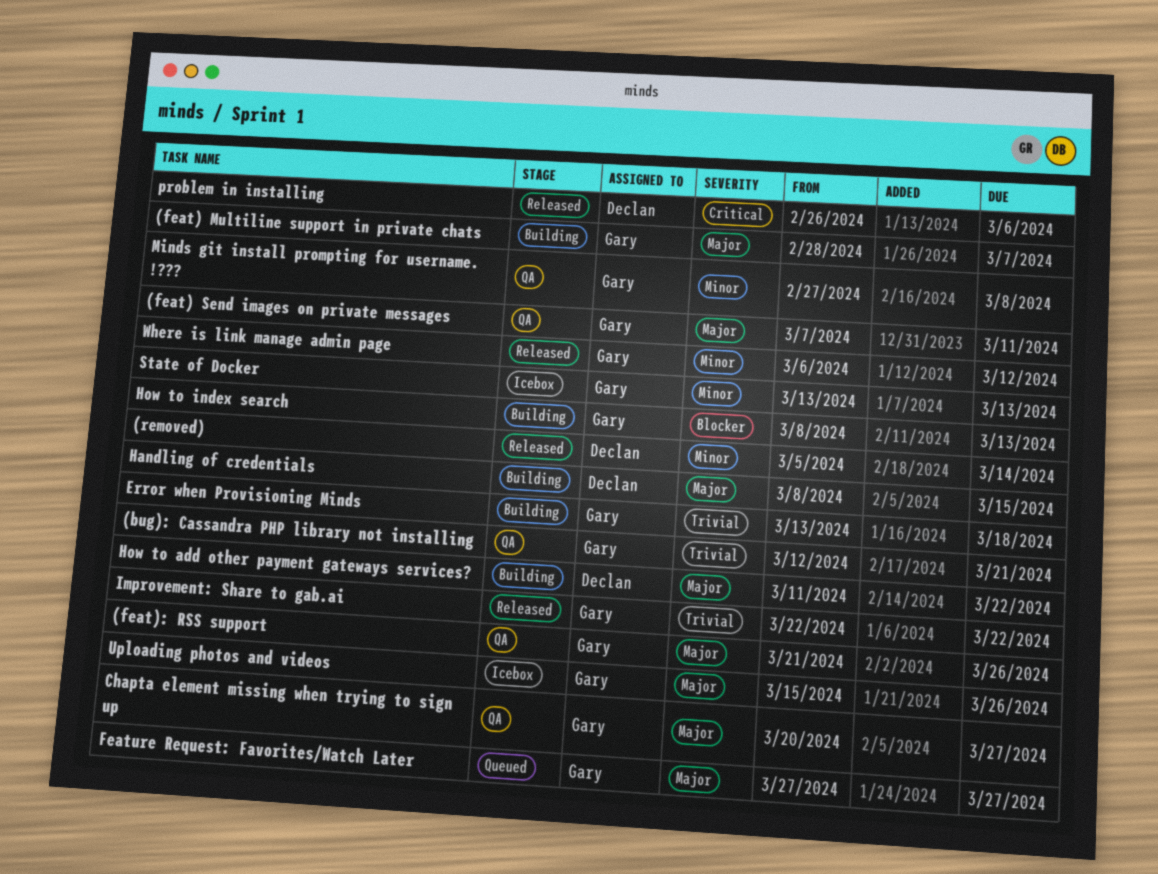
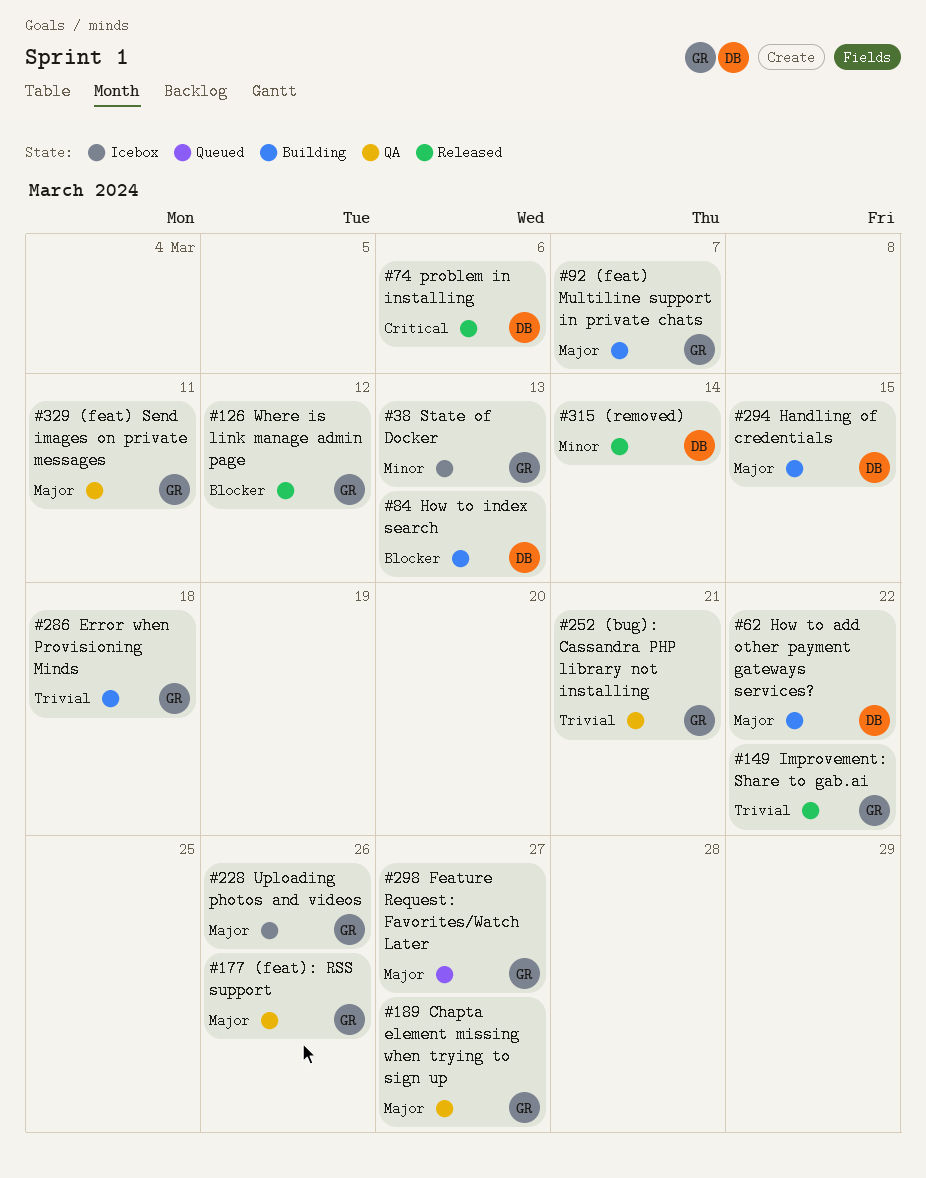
How to index search, owner: Gary -> Declan
Minds git install prompting for username. !???: present -> none
Where is link manage admin page, priority: Minor -> Blocker

